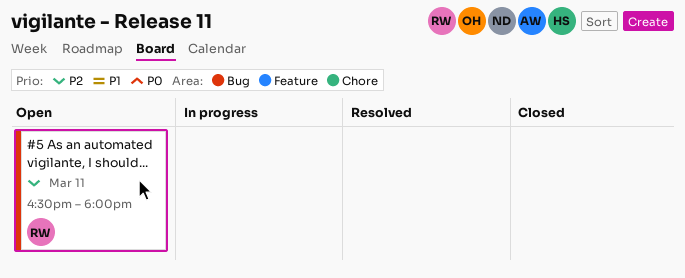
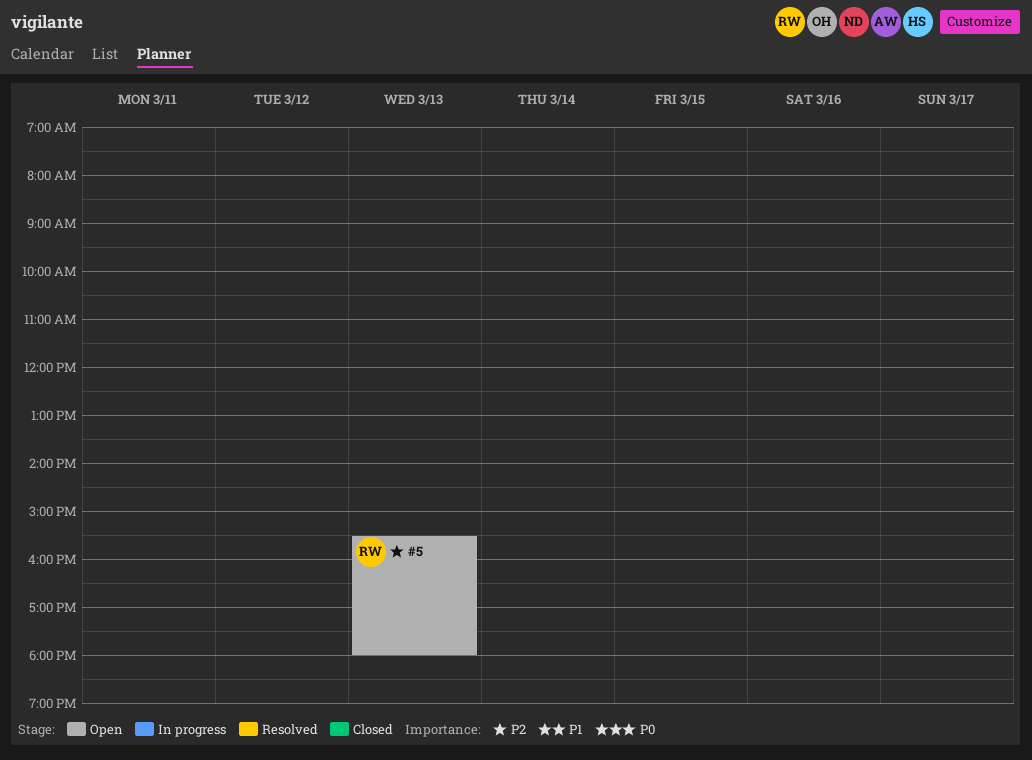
#5, day: Mar 11 -> Mar 13
#5, begins: 16:30 -> 15:30

